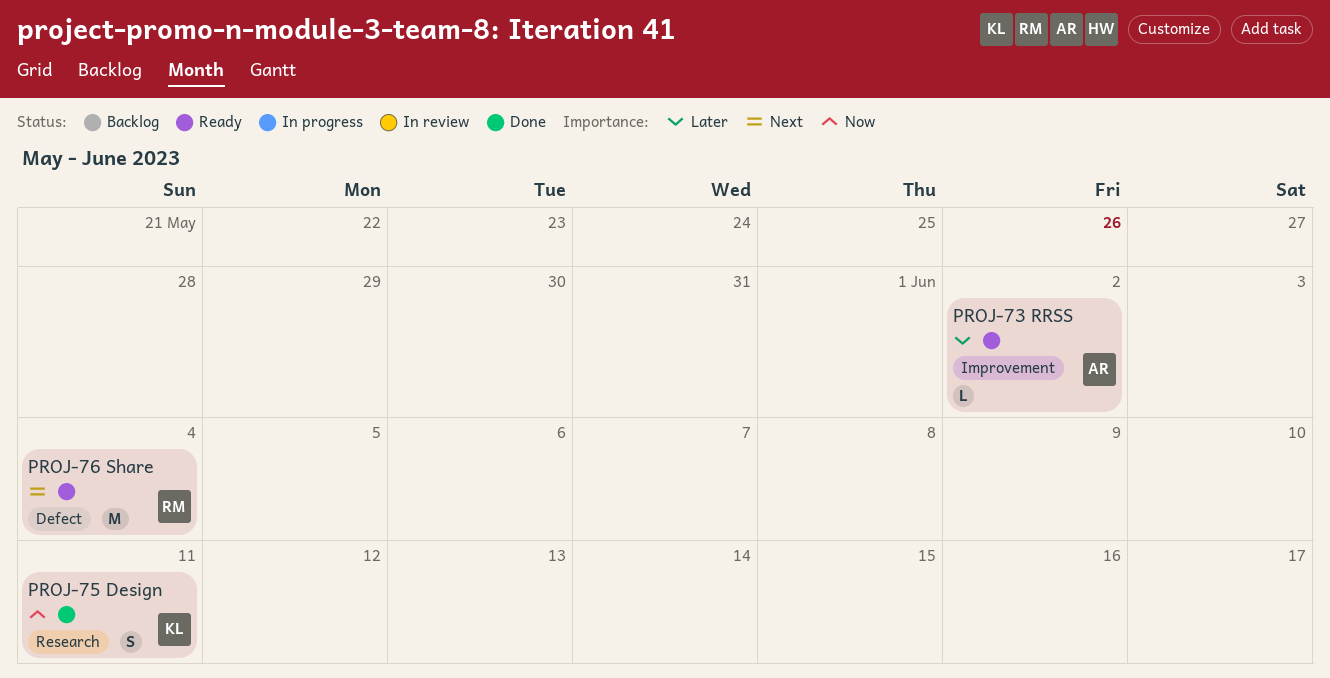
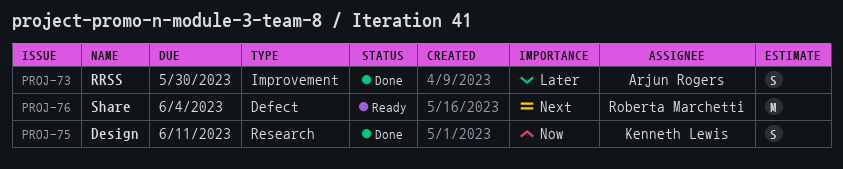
PROJ-73, status: Ready -> Done
PROJ-73, estimate: L -> S
PROJ-73, due: Jun 2 -> May 30

